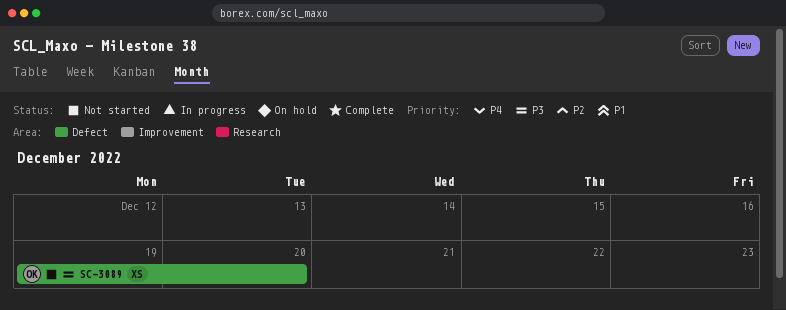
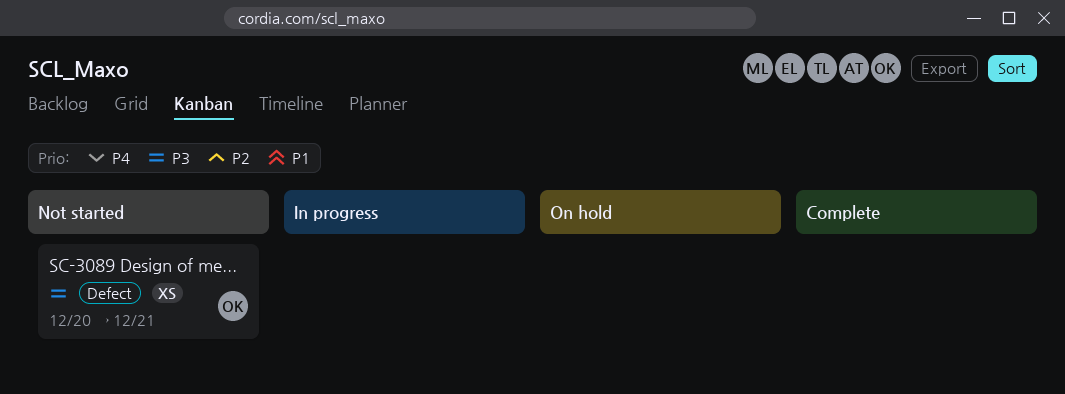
SC-3089, start: Dec 19 -> Dec 20
SC-3089, due: Dec 20 -> Dec 21

